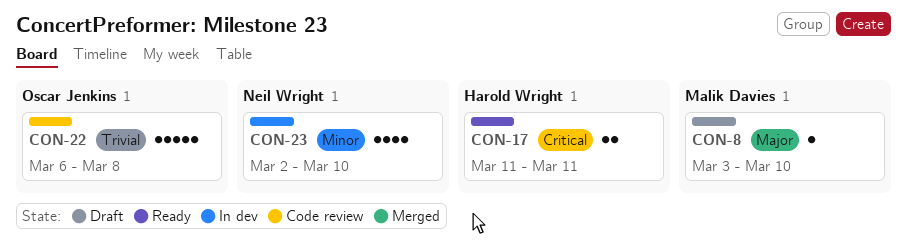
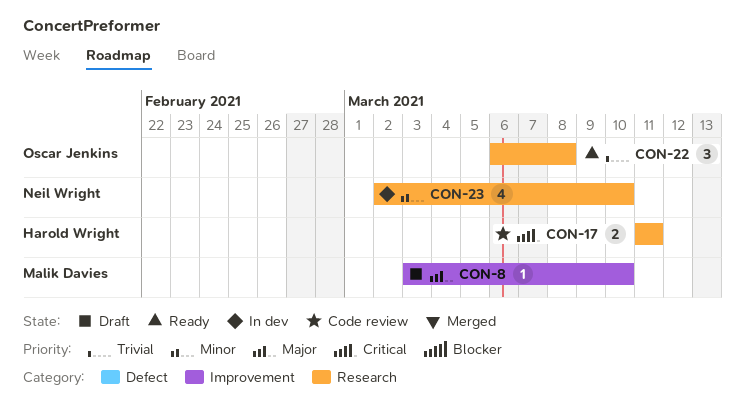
CON-17, status: Ready -> Code review
CON-22, status: Code review -> Ready
CON-22, estimate: 5 -> 3

